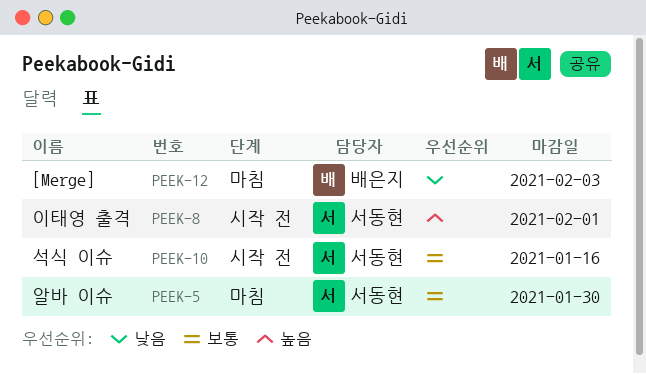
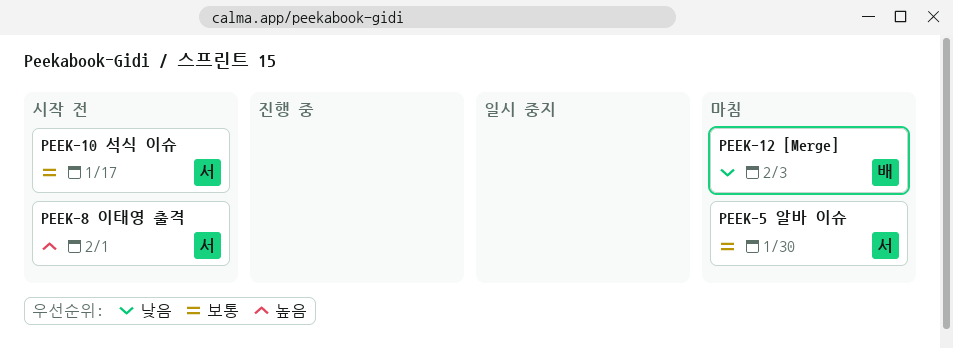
PEEK-10, due: Jan 16 -> Jan 17

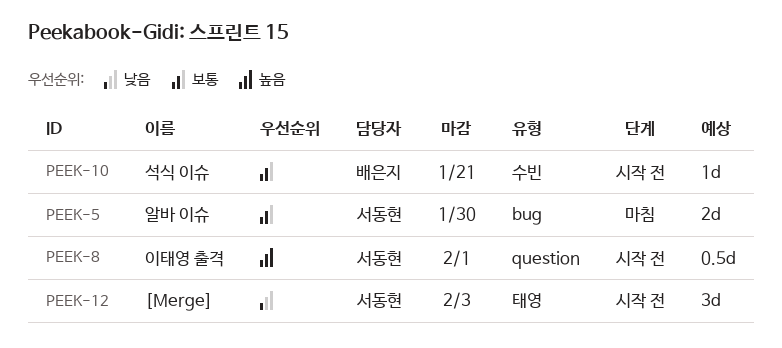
PEEK-10, owner: 서동현 -> 배은지
PEEK-10, due: Jan 17 -> Jan 21
PEEK-12, status: 마침 -> 시작 전
PEEK-12, owner: 배은지 -> 서동현

